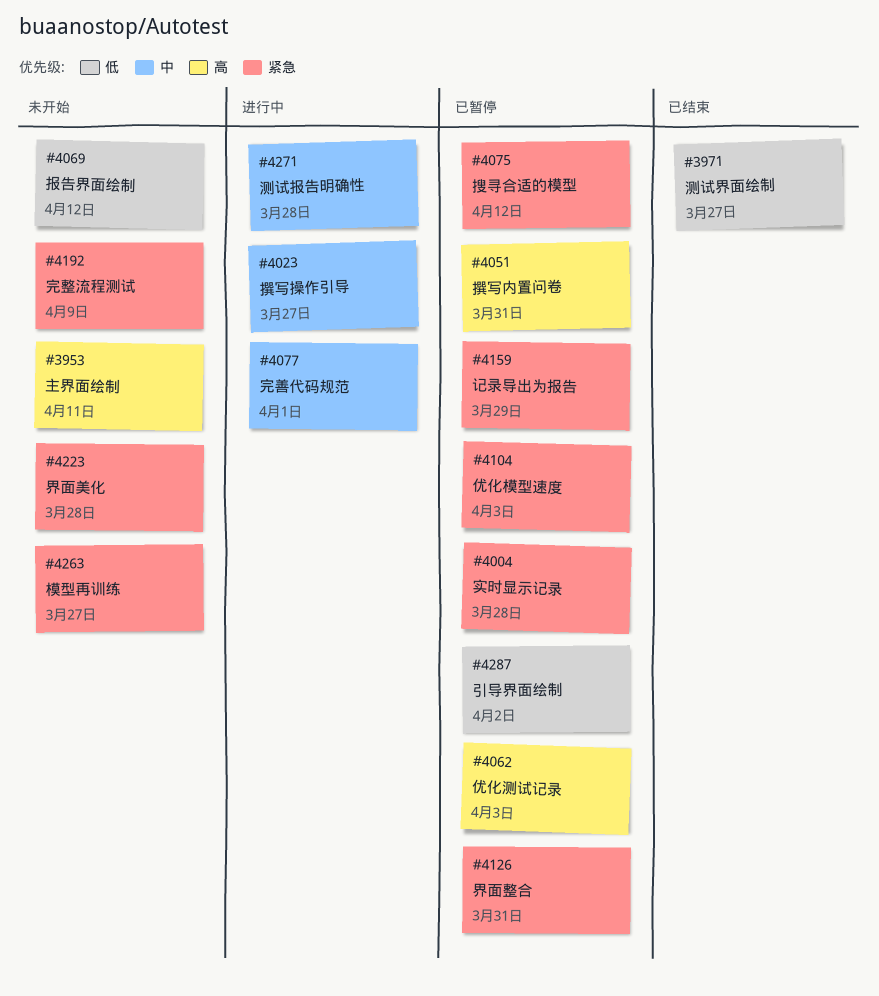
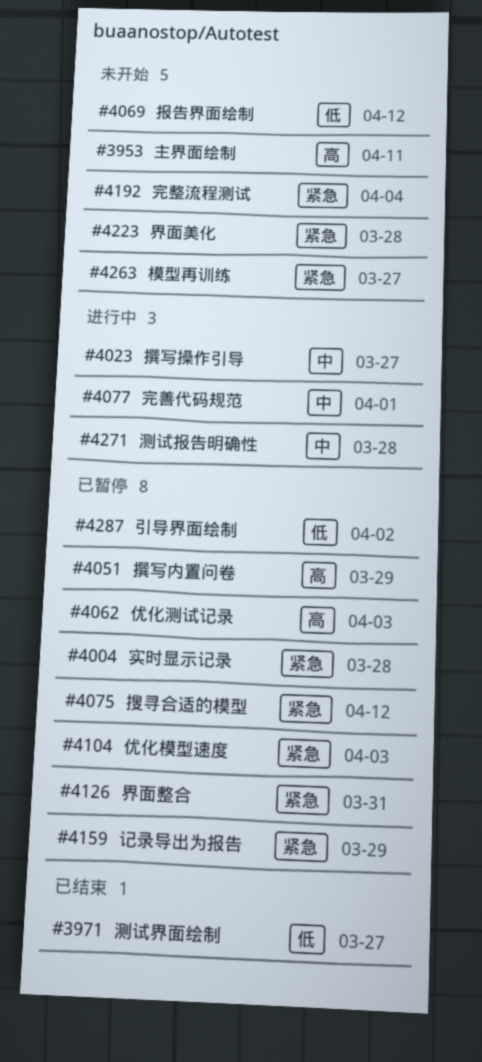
#4051, due: Mar 31 -> Mar 29
#4192, due: Apr 9 -> Apr 4

